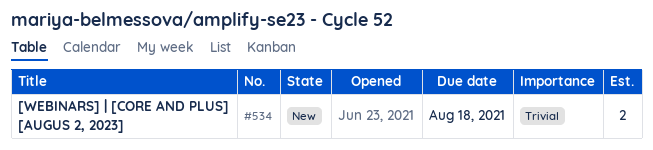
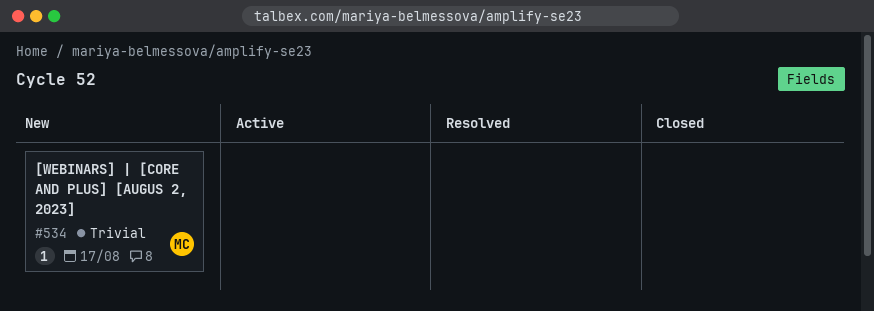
#534, estimate: 2 -> 1
#534, due: Aug 18 -> Aug 17

